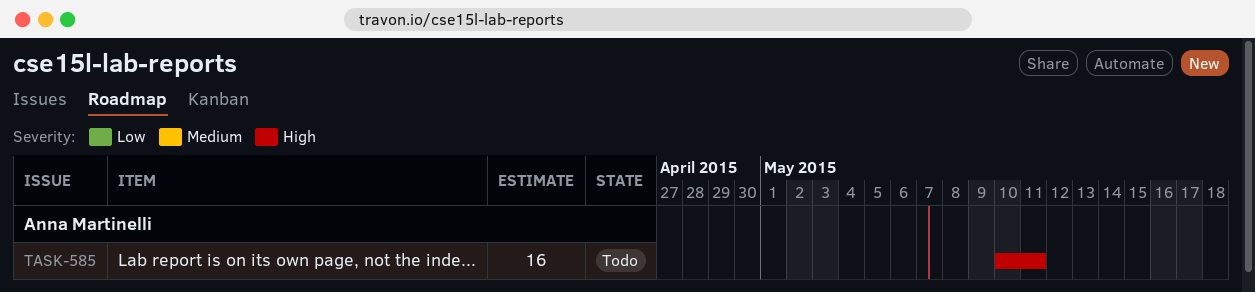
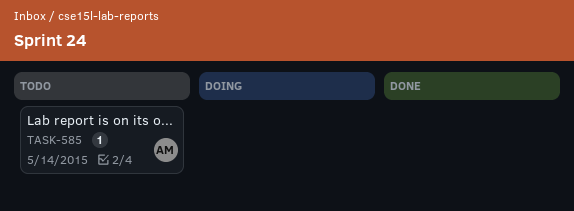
TASK-585, estimate: 16 -> 1
TASK-585, due: May 11 -> May 14

